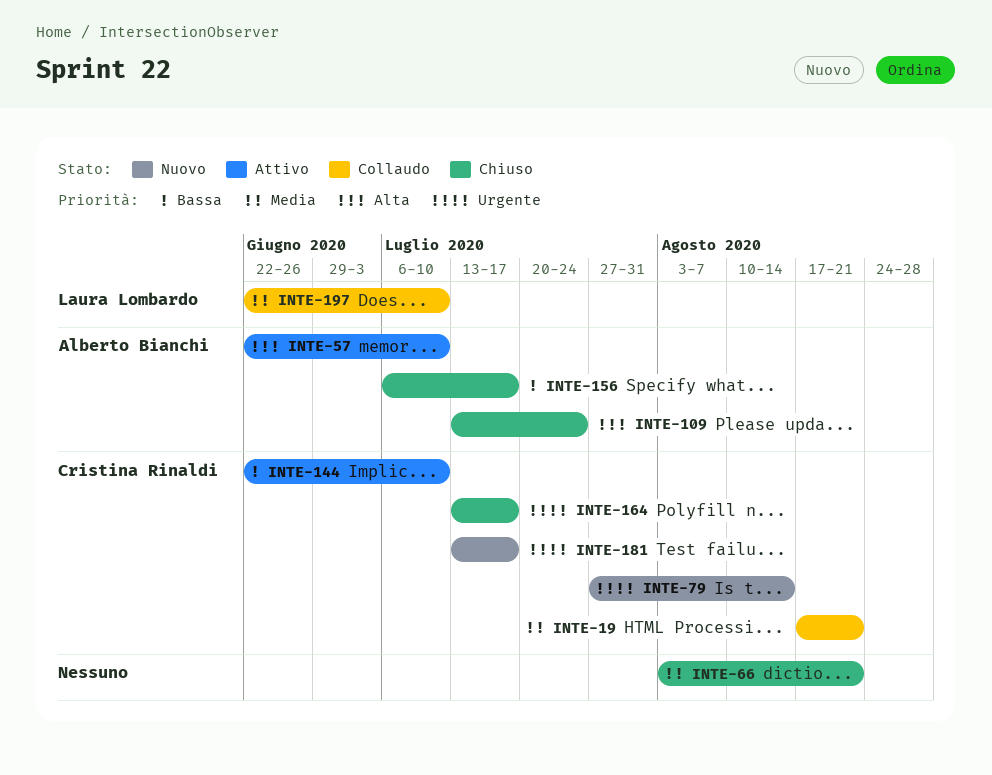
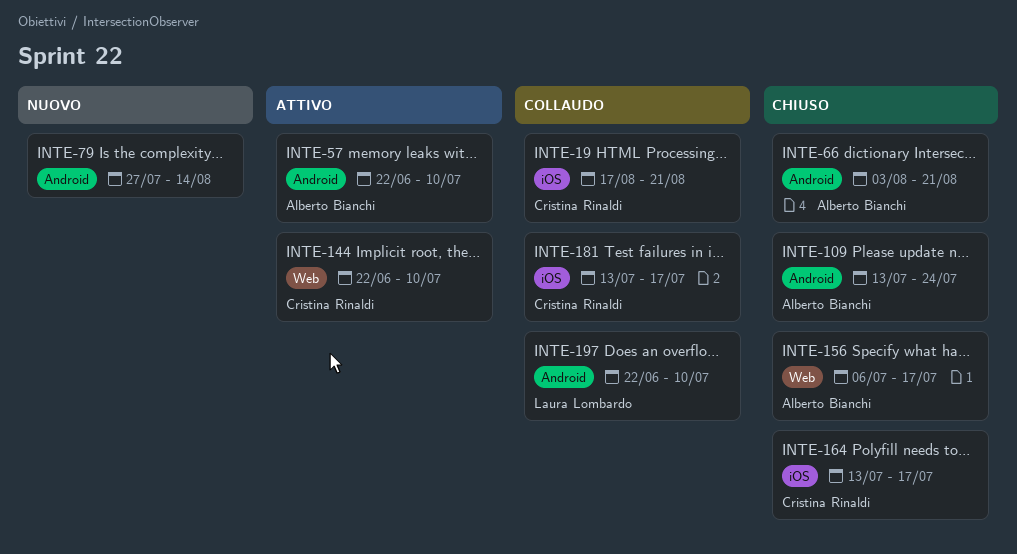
INTE-66, owner: none -> Alberto Bianchi
INTE-79, owner: Cristina Rinaldi -> none
INTE-181, status: Nuovo -> Collaudo

